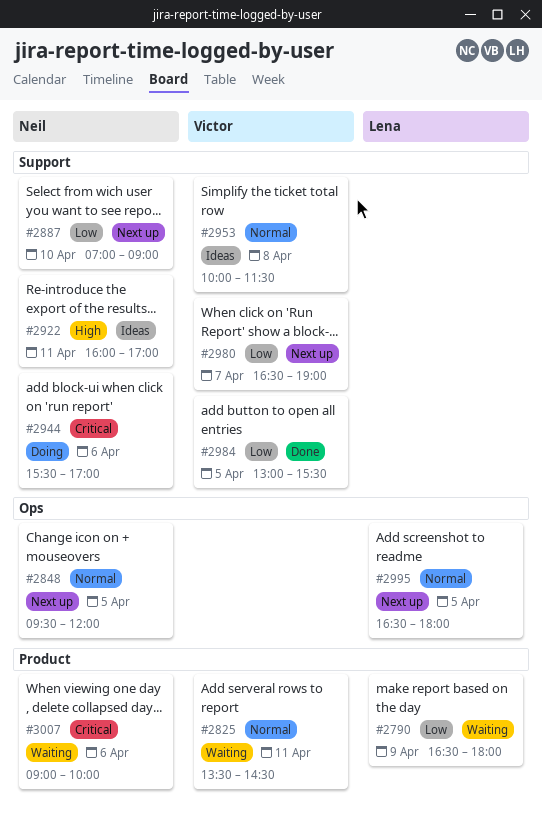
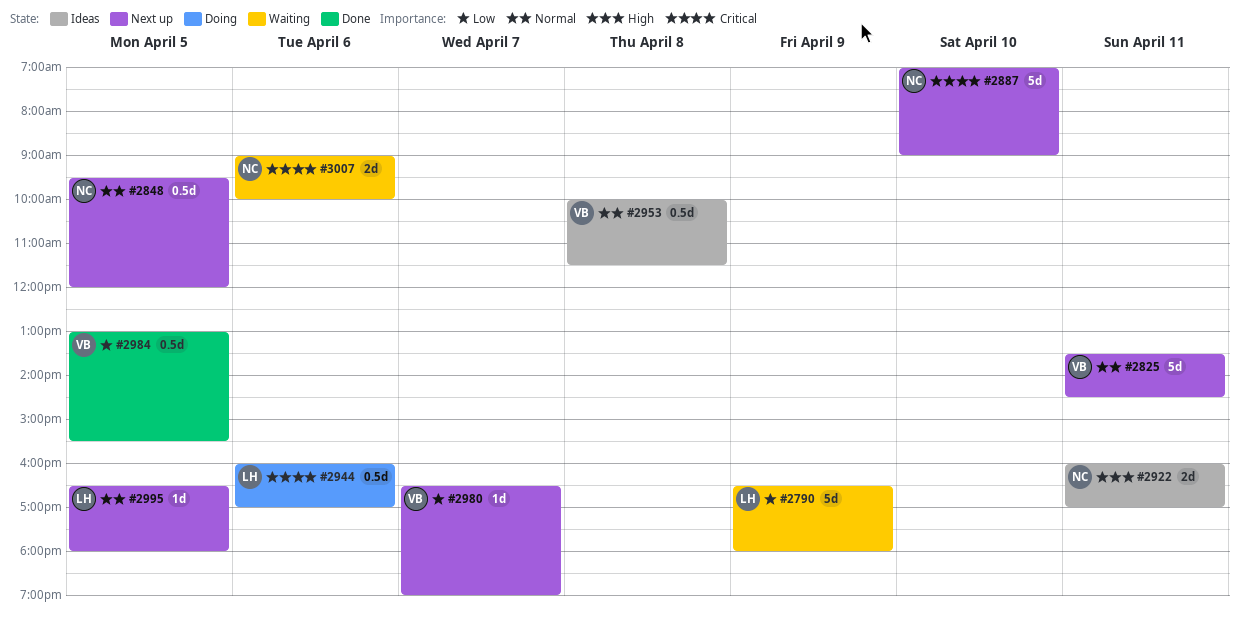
#2825, status: Waiting -> Next up
#2887, priority: Low -> Critical
#2944, owner: Neil -> Lena
#2944, begins: 15:30 -> 16:00

